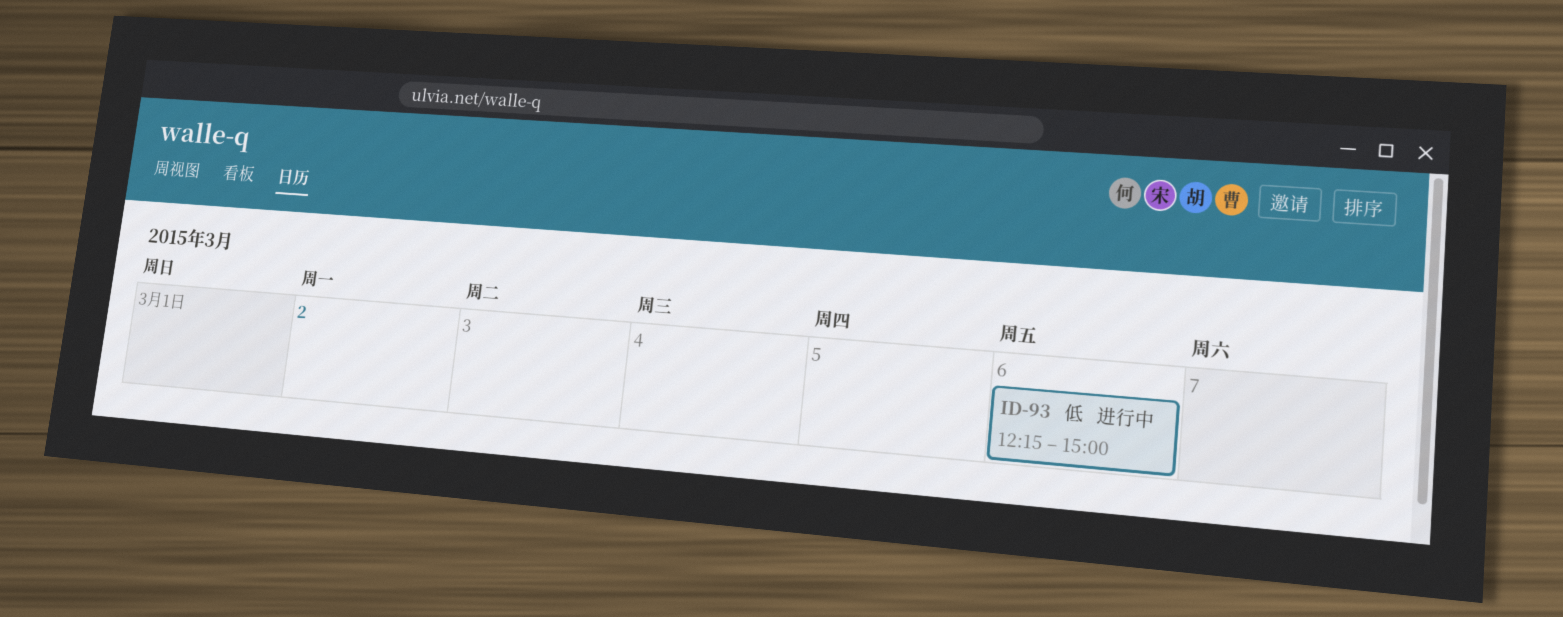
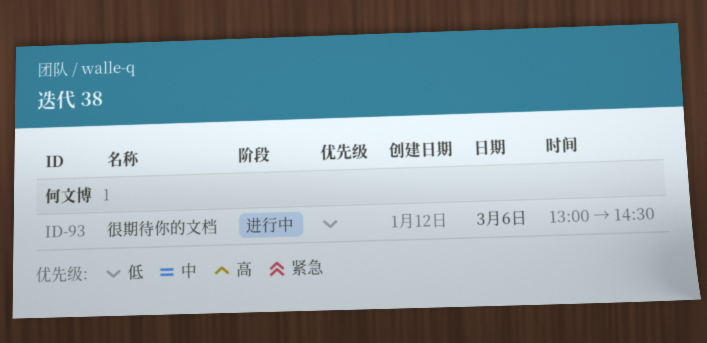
ID-93, begins: 12:15 -> 13:00
ID-93, ends: 15:00 -> 14:30

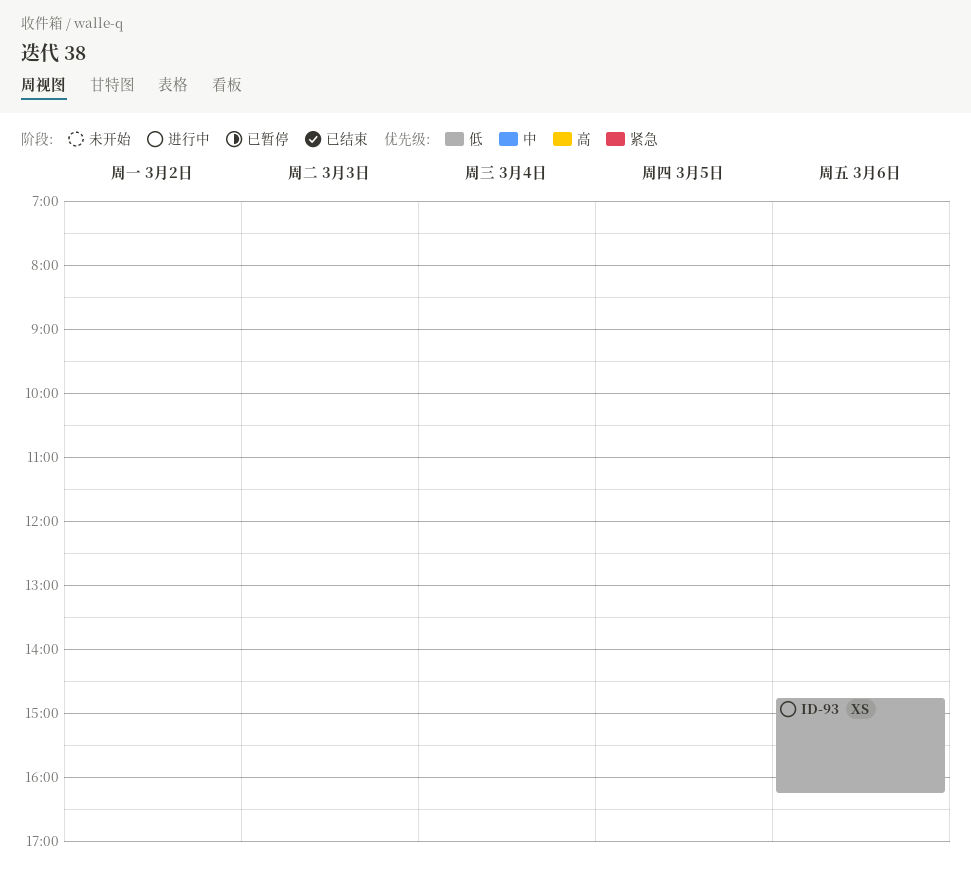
ID-93, begins: 13:00 -> 14:45
ID-93, ends: 14:30 -> 16:15

